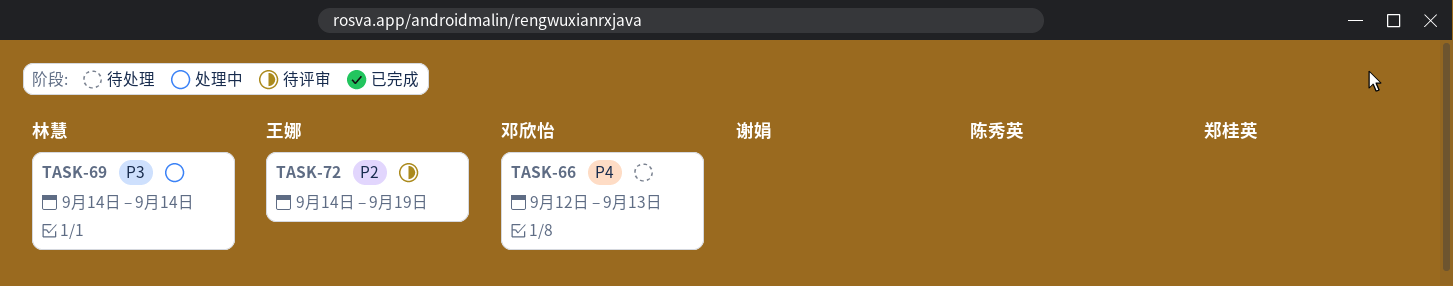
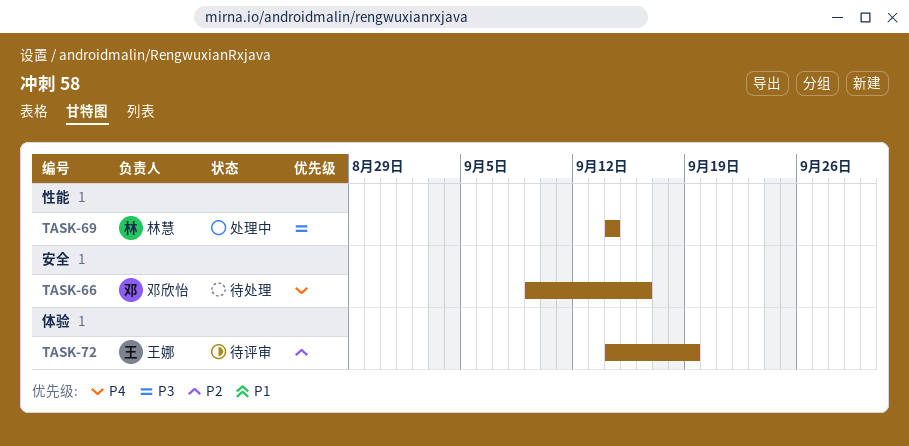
TASK-66, start: Sep 12 -> Sep 9
TASK-66, due: Sep 13 -> Sep 16

